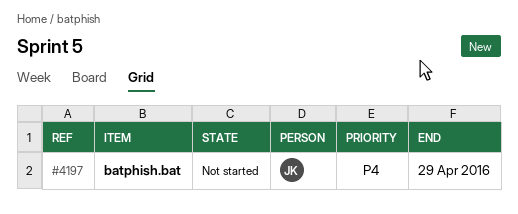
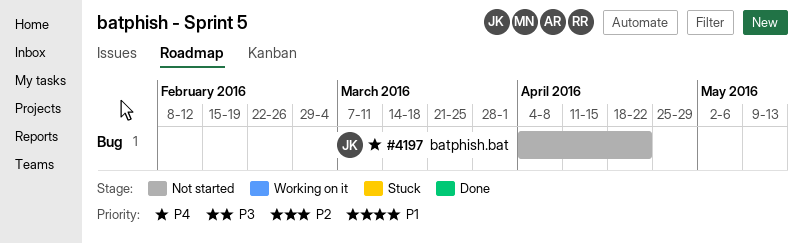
#4197, due: Apr 29 -> Apr 22

